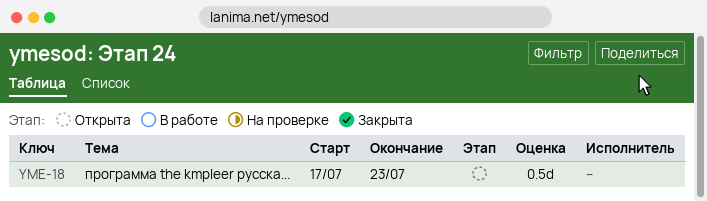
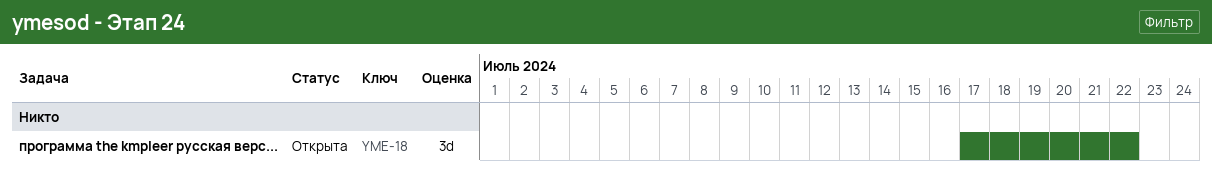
YME-18, estimate: 0.5d -> 3d
YME-18, due: Jul 23 -> Jul 22

